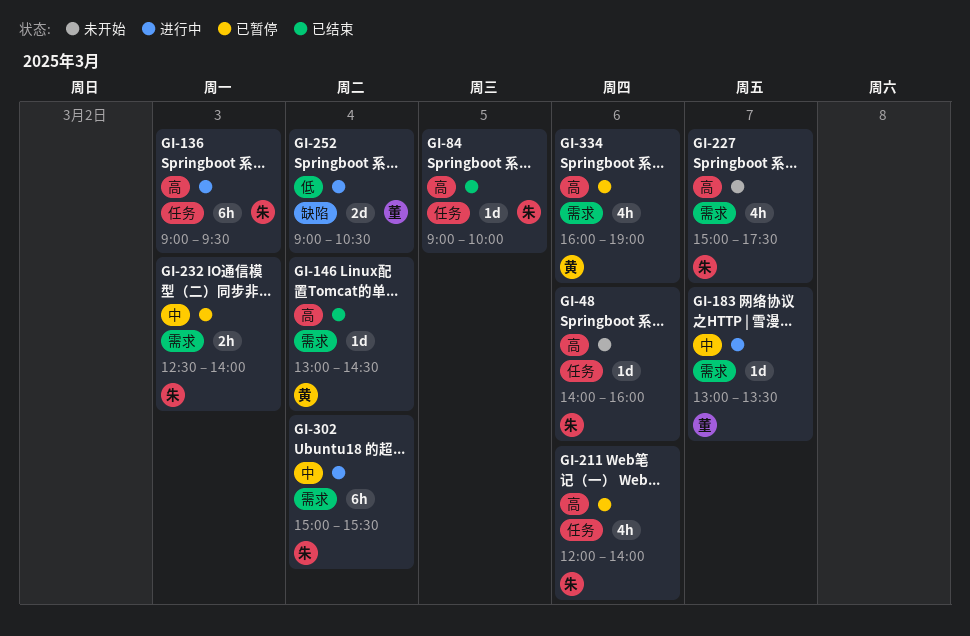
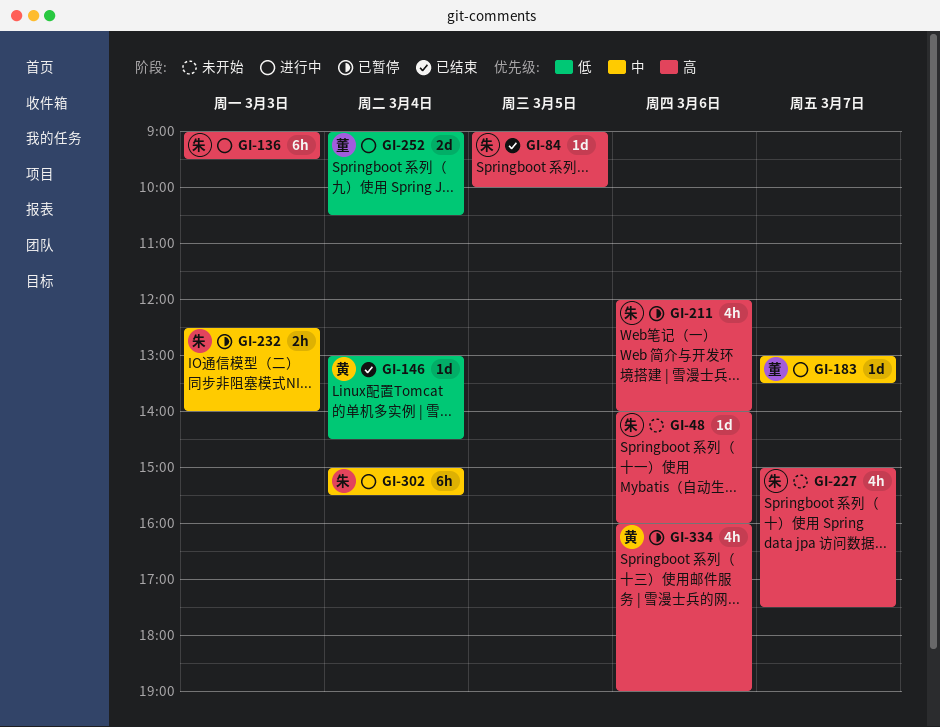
GI-146, priority: 高 -> 低

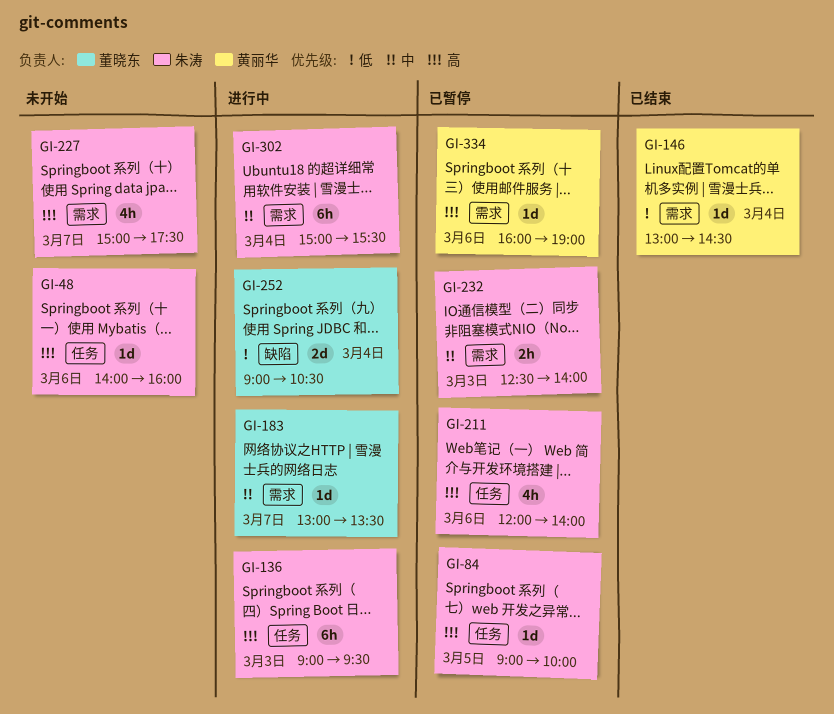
GI-84, status: 已结束 -> 已暂停
GI-334, estimate: 4h -> 1d

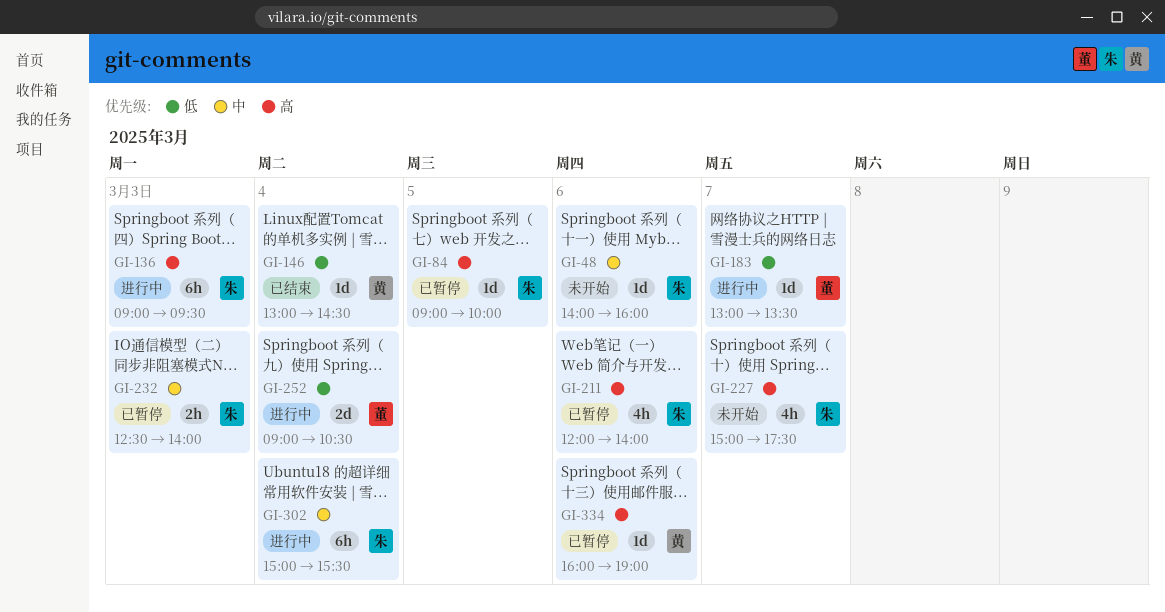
GI-48, priority: 高 -> 中
GI-183, priority: 中 -> 低

